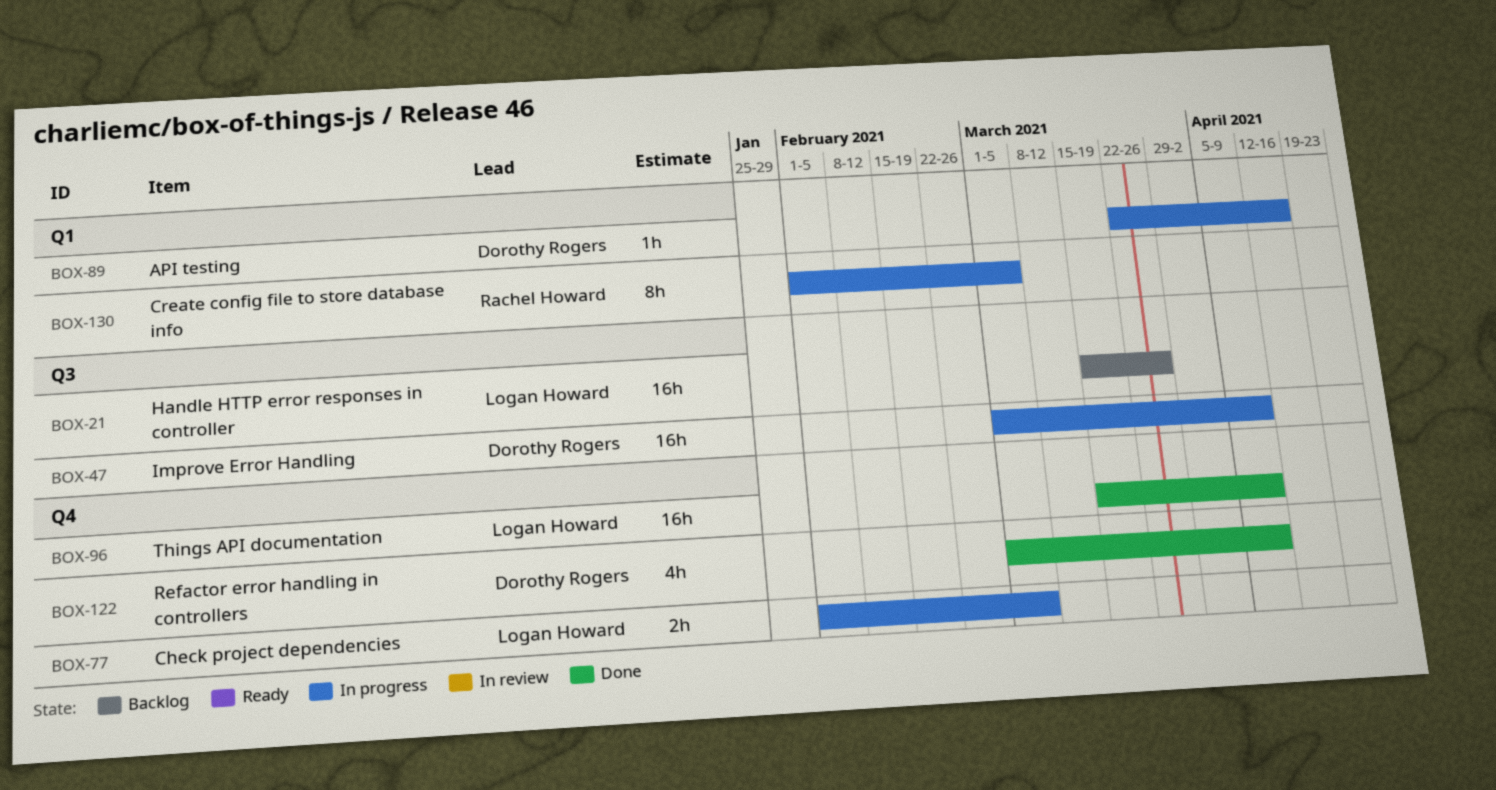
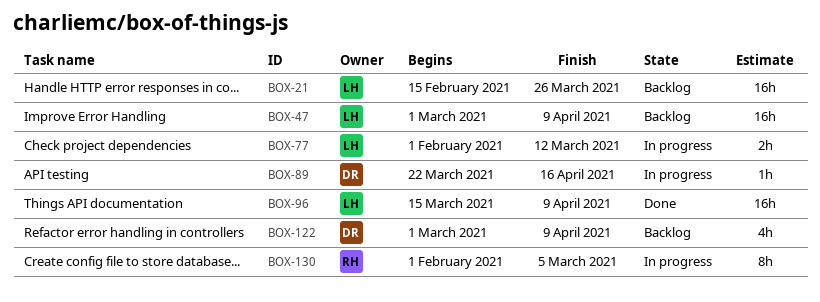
BOX-21, start: Mar 15 -> Feb 15
BOX-47, status: In progress -> Backlog
BOX-47, owner: Dorothy Rogers -> Logan Howard
BOX-77, due: Mar 5 -> Mar 12
BOX-122, status: Done -> Backlog

